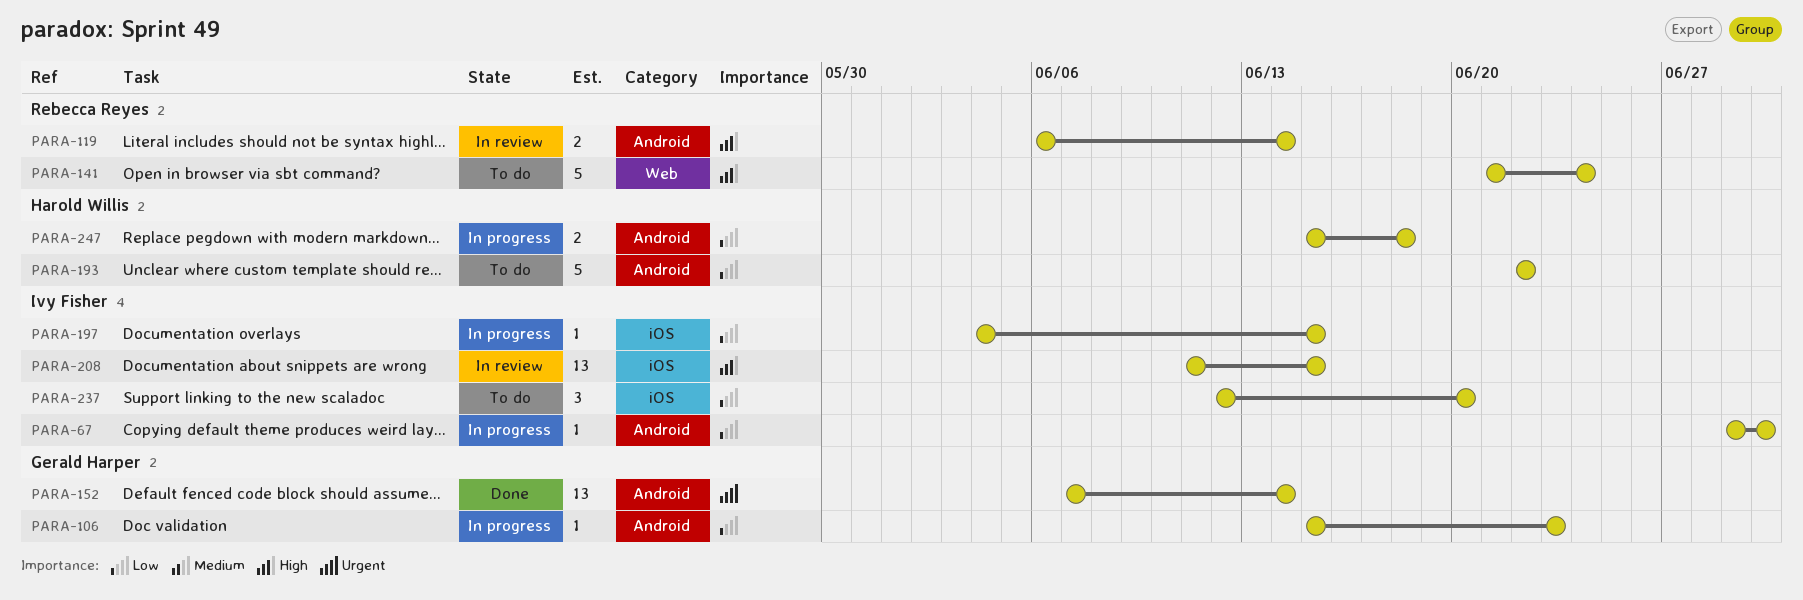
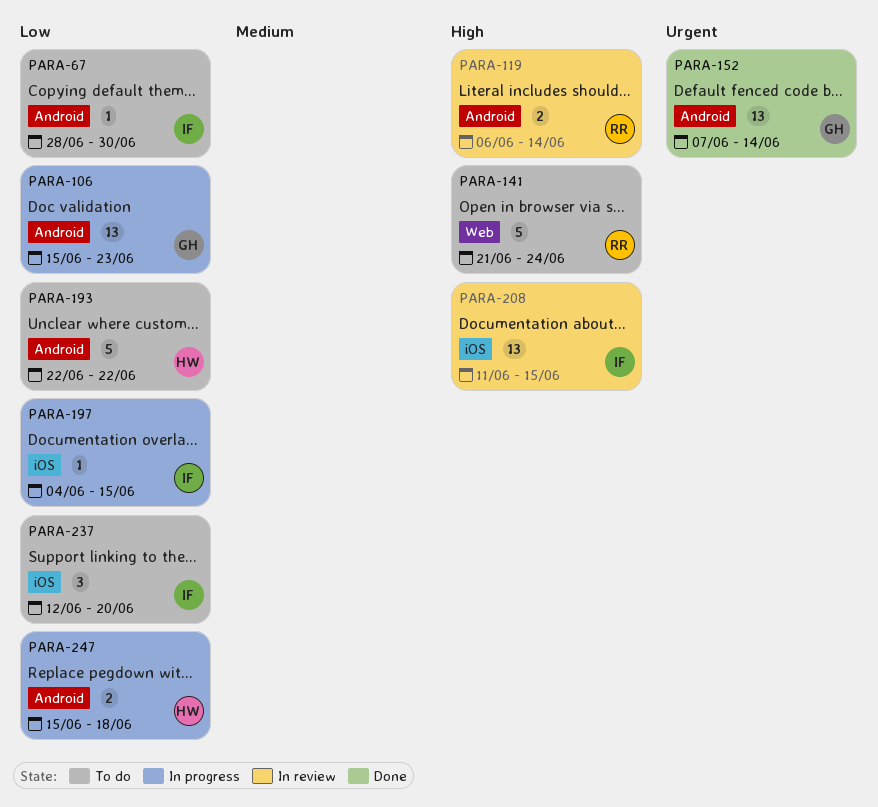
PARA-67, status: In progress -> To do
PARA-67, start: Jun 29 -> Jun 28
PARA-106, estimate: 1 -> 13

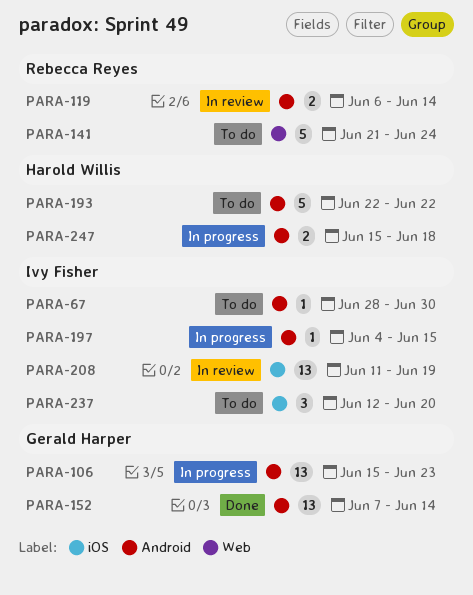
PARA-197, label: iOS -> Android
PARA-208, due: Jun 15 -> Jun 19

